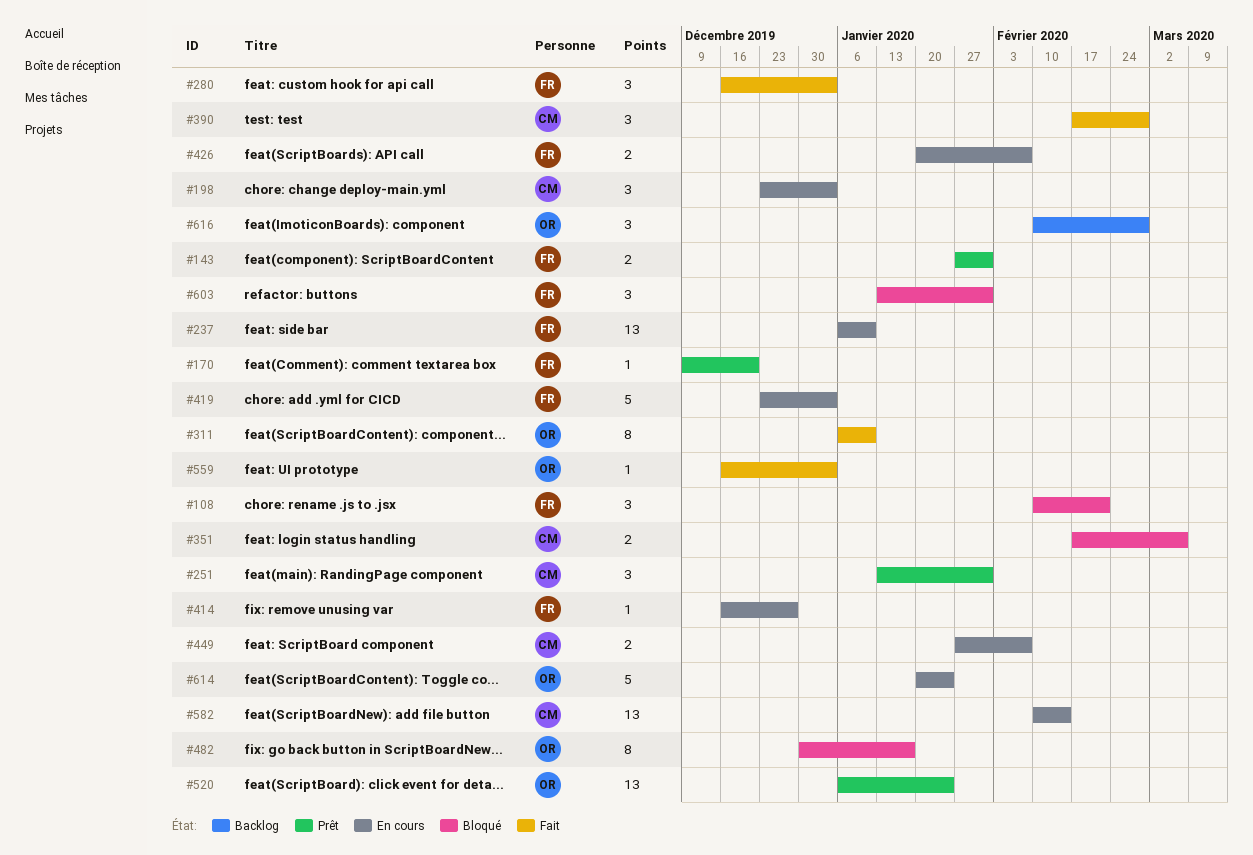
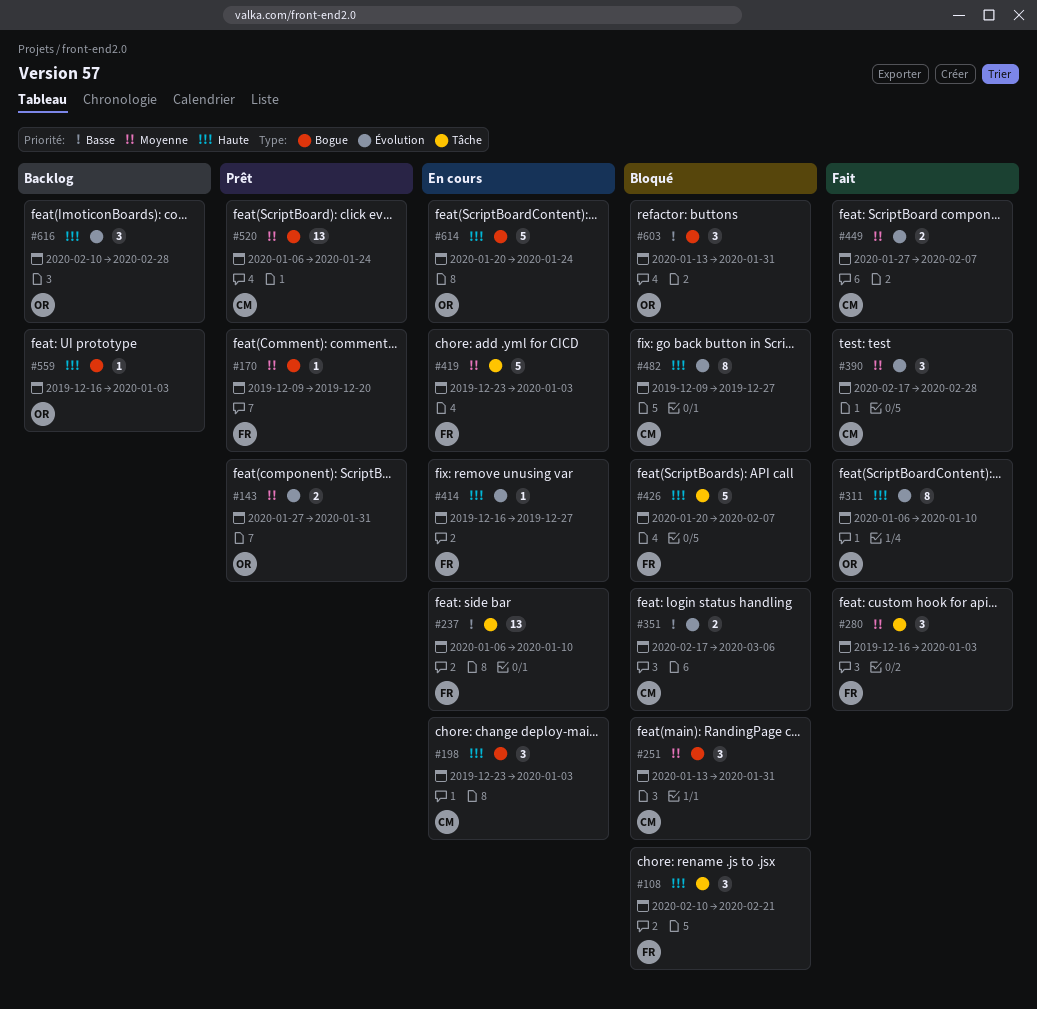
#143, owner: FR -> OR
#251, status: Prêt -> Bloqué
#426, status: En cours -> Bloqué
#426, estimate: 2 -> 5
#449, status: En cours -> Fait
#482, owner: OR -> CM
#482, start: Dec 30 -> Dec 9
#482, due: Jan 17 -> Dec 27
#520, owner: OR -> CM
#559, status: Fait -> Backlog
#582: present -> none
#603, owner: FR -> OR

